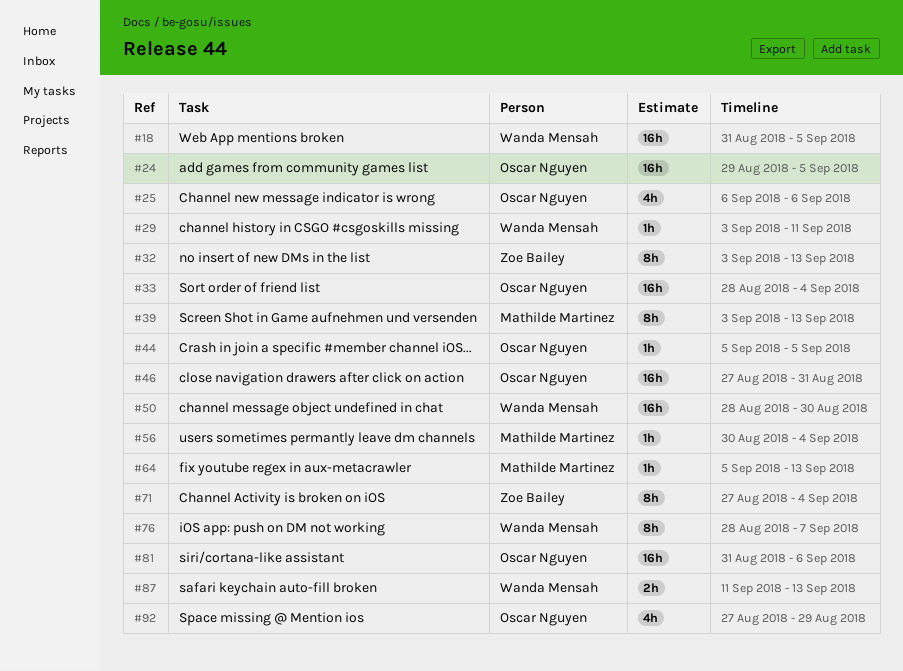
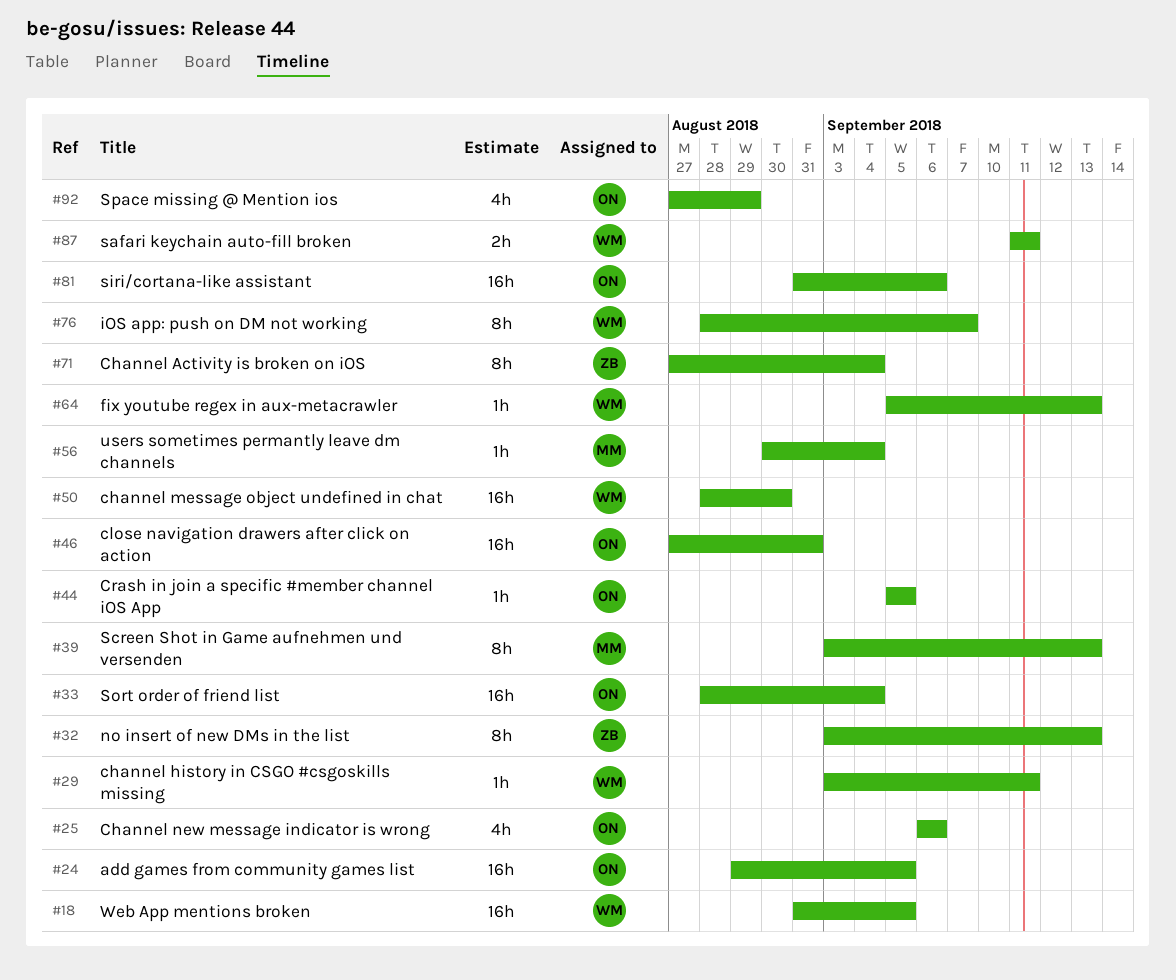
#64, owner: Mathilde Martinez -> Wanda Mensah
#87, due: Sep 13 -> Sep 11

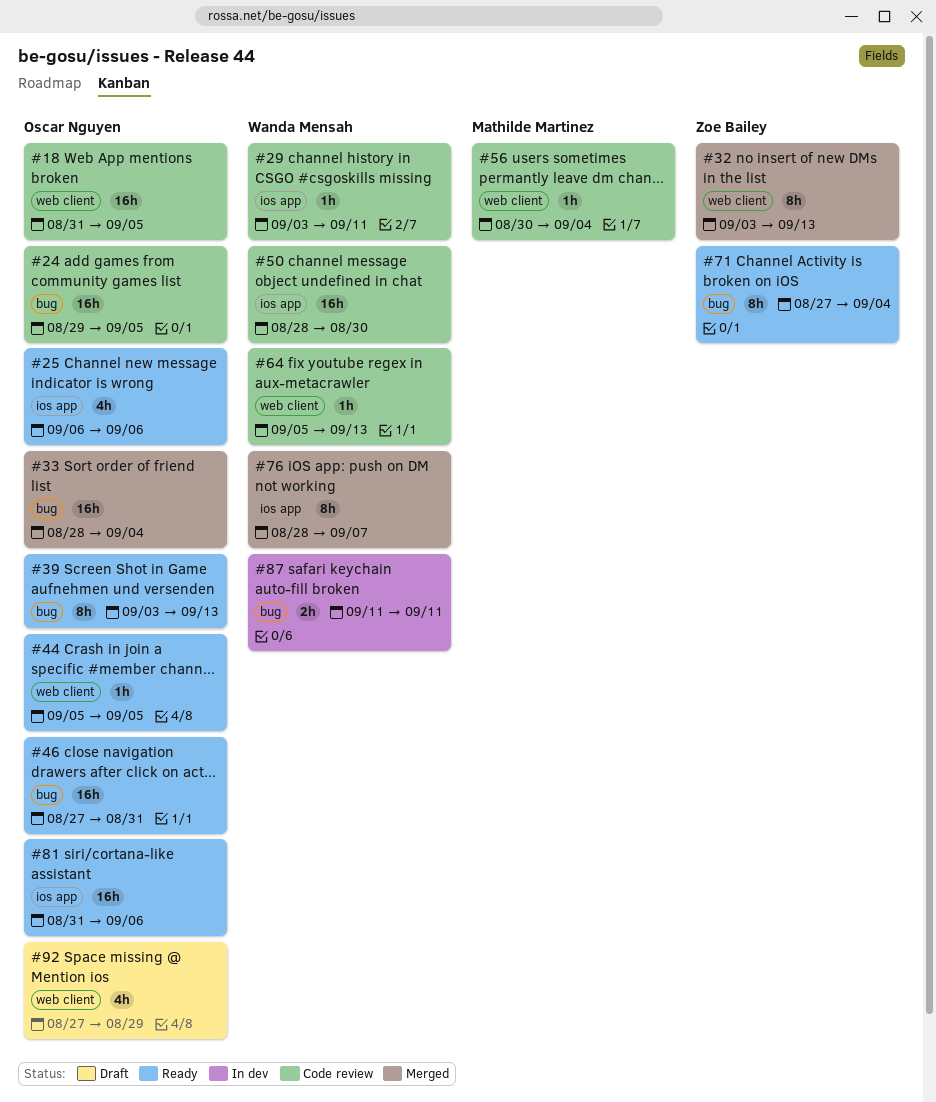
#18, owner: Wanda Mensah -> Oscar Nguyen
#39, owner: Mathilde Martinez -> Oscar Nguyen

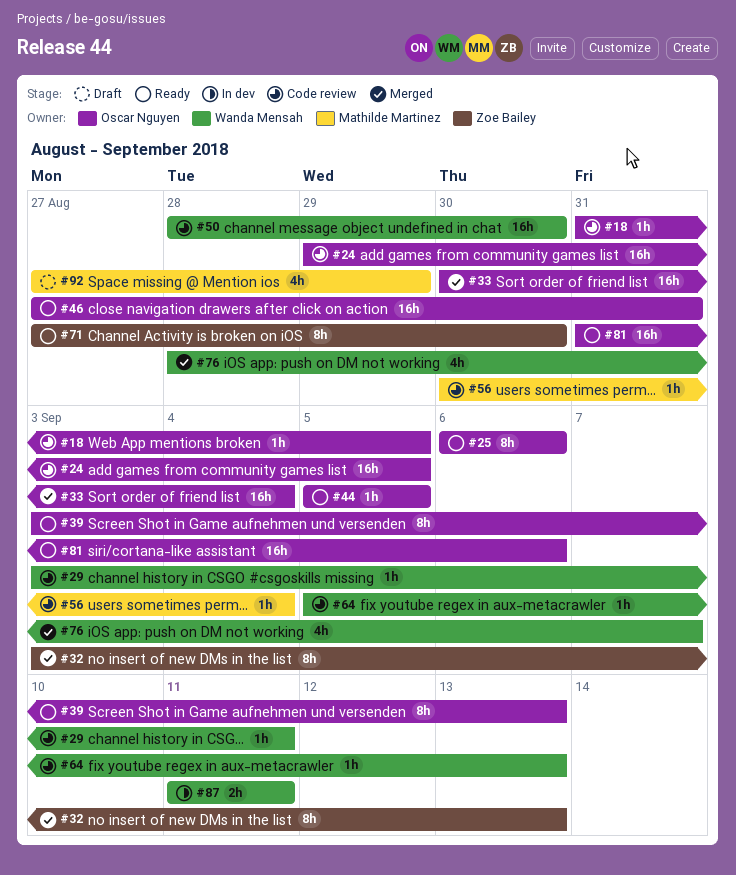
#18, estimate: 16h -> 1h
#25, estimate: 4h -> 8h
#33, start: Aug 28 -> Aug 30
#71, due: Sep 4 -> Aug 30
#76, estimate: 8h -> 4h
#92, owner: Oscar Nguyen -> Mathilde Martinez

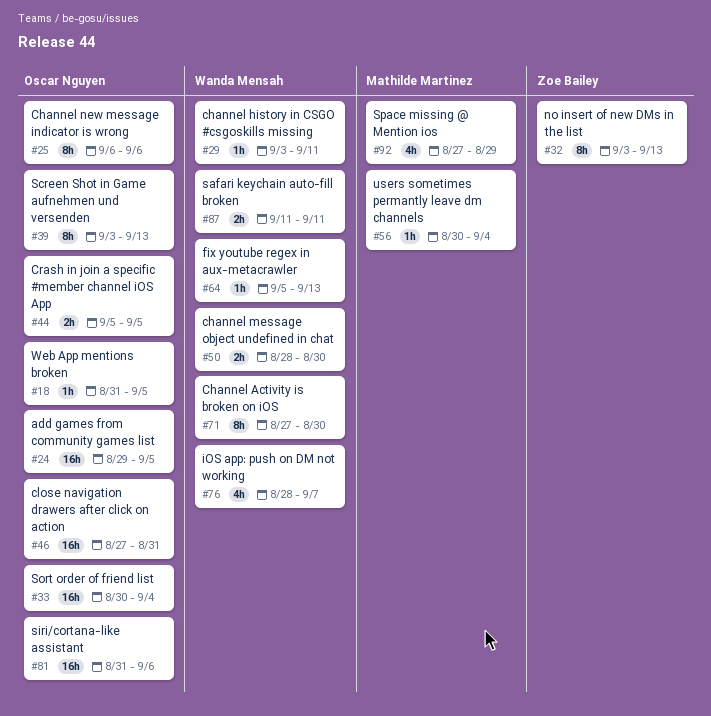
#44, estimate: 1h -> 2h
#50, estimate: 16h -> 2h
#71, owner: Zoe Bailey -> Wanda Mensah

